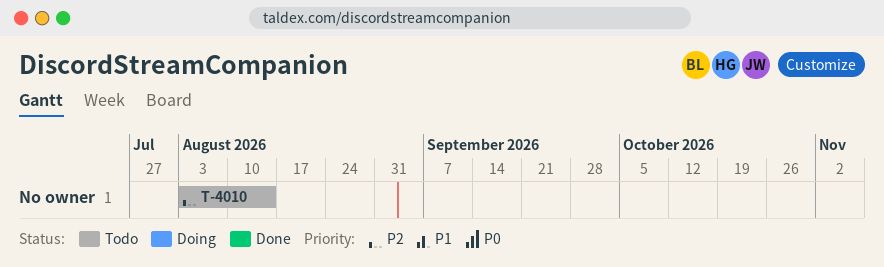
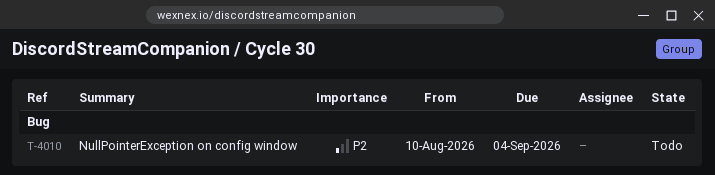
T-4010, start: Aug 3 -> Aug 10
T-4010, due: Aug 14 -> Sep 4

